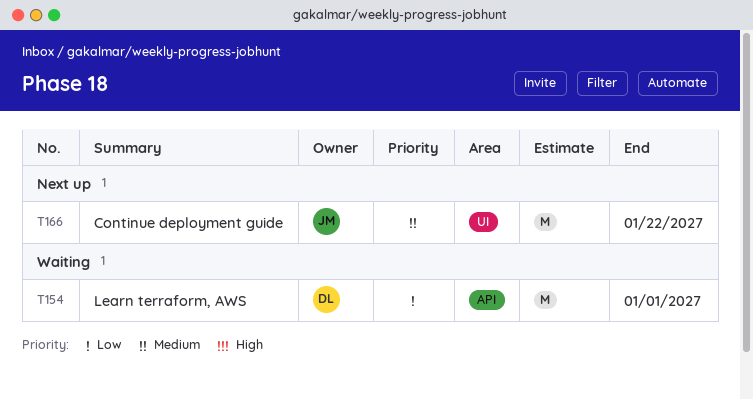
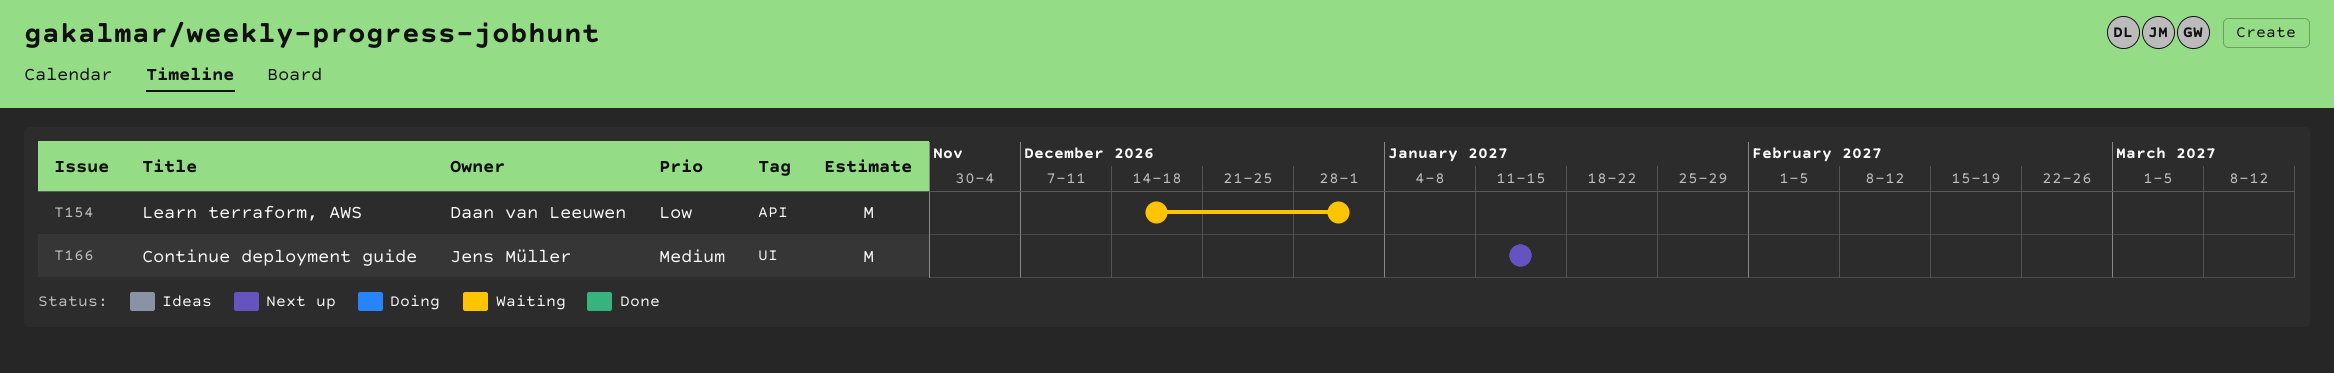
T166, due: Jan 22 -> Jan 15

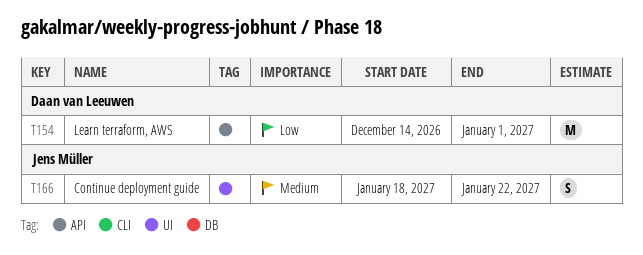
T166, estimate: M -> S
T166, start: Jan 11 -> Jan 18
T166, due: Jan 15 -> Jan 22

